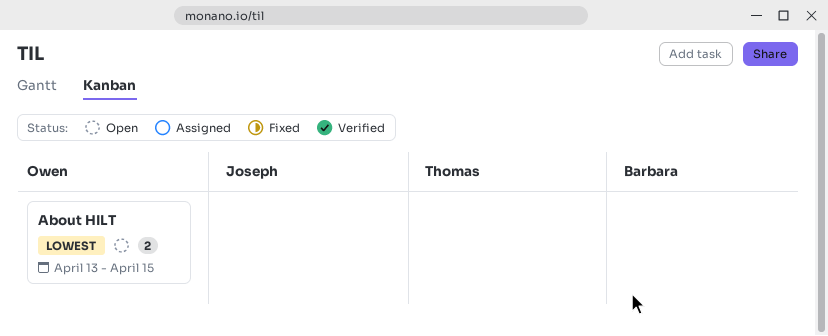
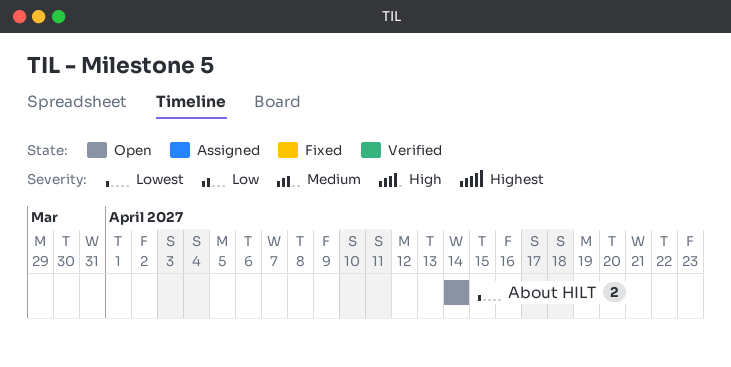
About HILT, start: Apr 13 -> Apr 14
About HILT, due: Apr 15 -> Apr 14

